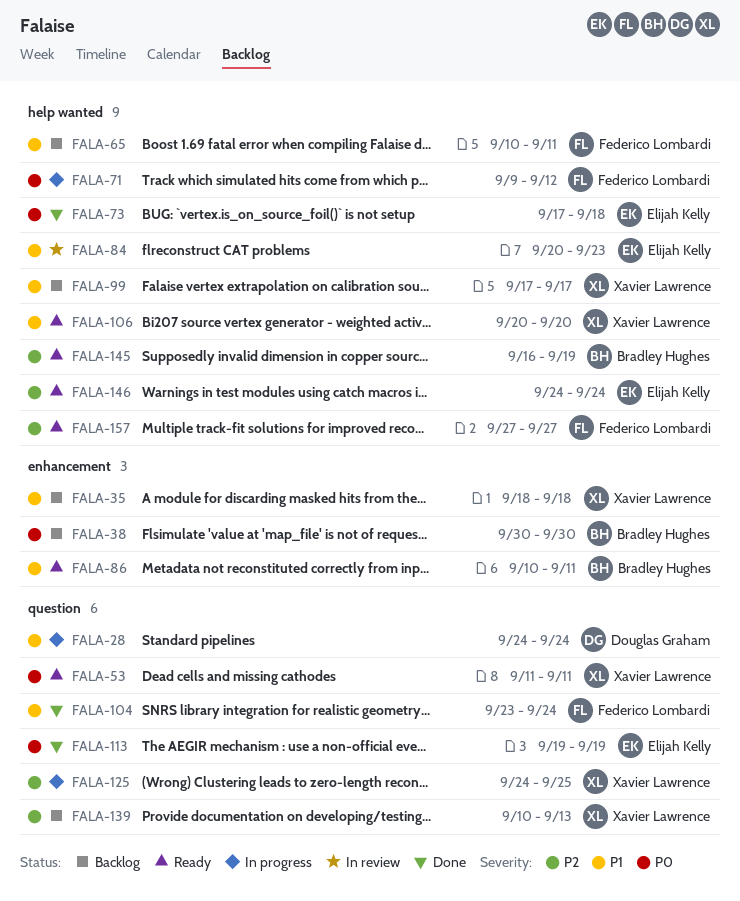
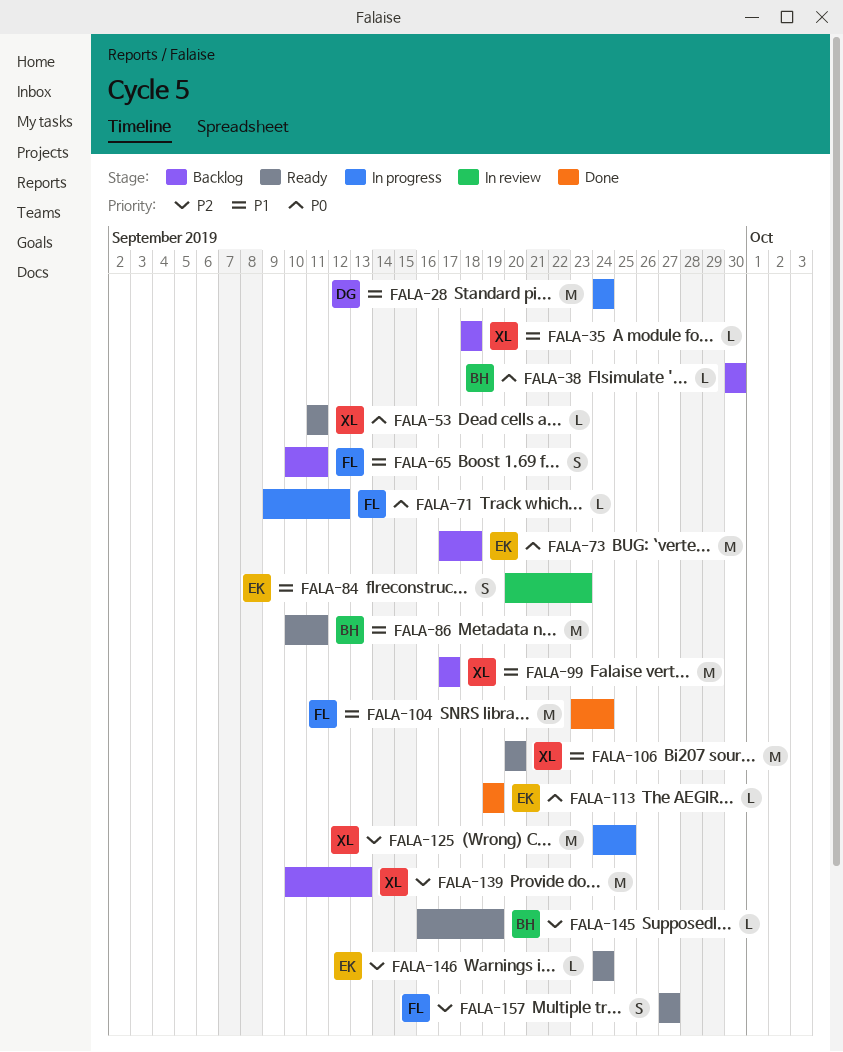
FALA-73, status: Done -> Backlog

